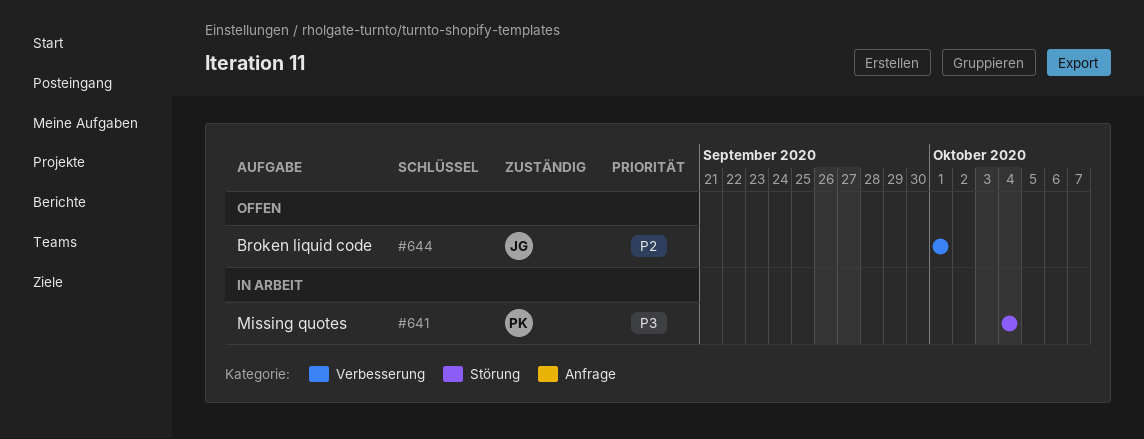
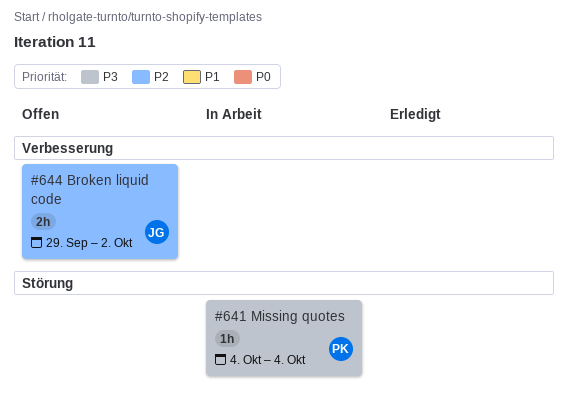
#644, start: Oct 1 -> Sep 29
#644, due: Oct 1 -> Oct 2

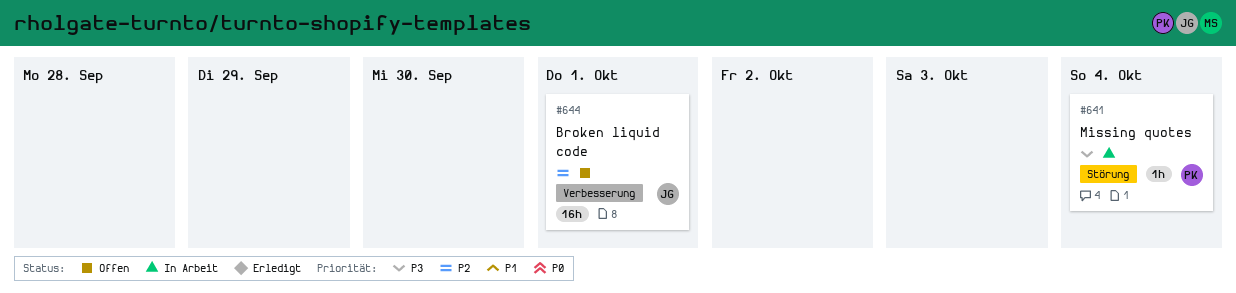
#644, estimate: 2h -> 16h
#644, due: Oct 2 -> Oct 1

